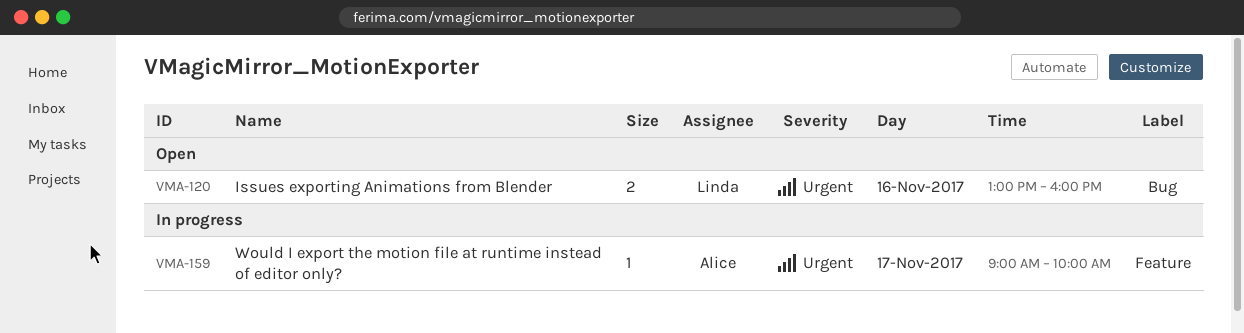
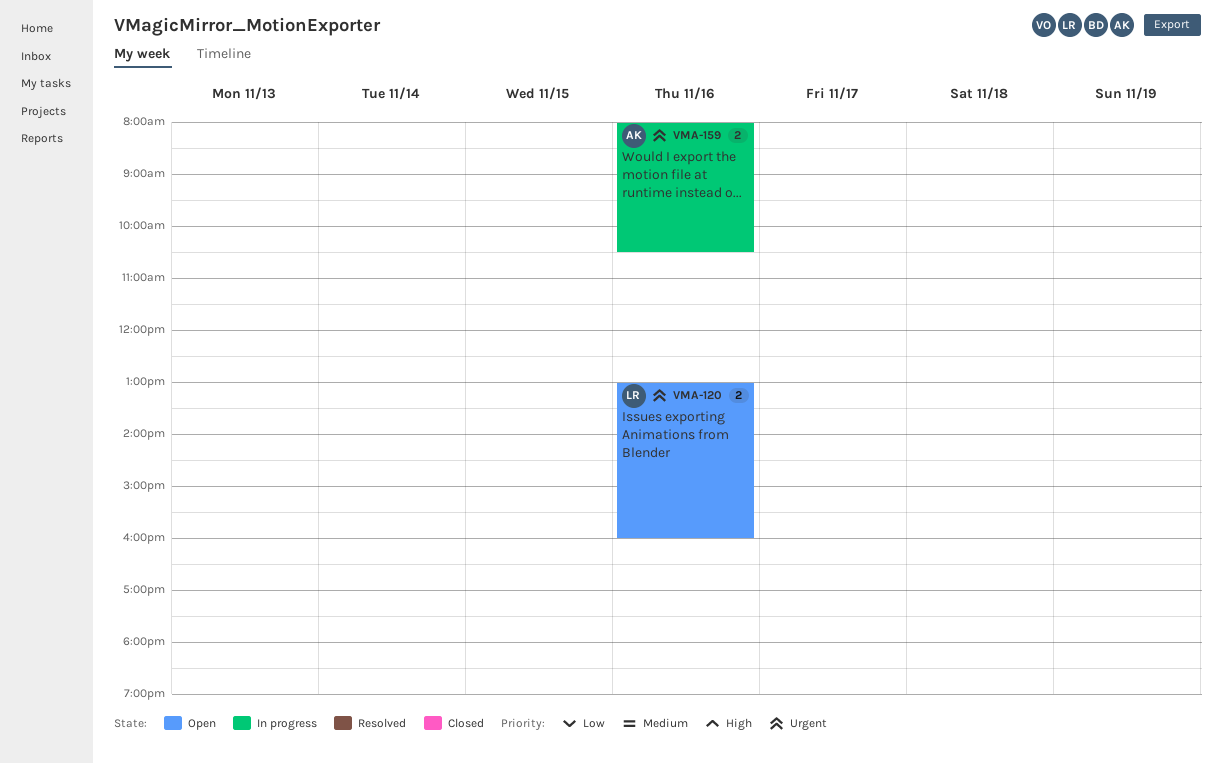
VMA-159, estimate: 1 -> 2
VMA-159, day: Nov 17 -> Nov 16
VMA-159, begins: 09:00 -> 08:00
VMA-159, ends: 10:00 -> 10:30

